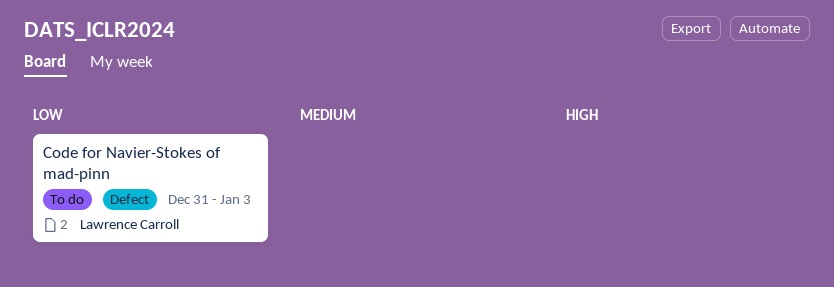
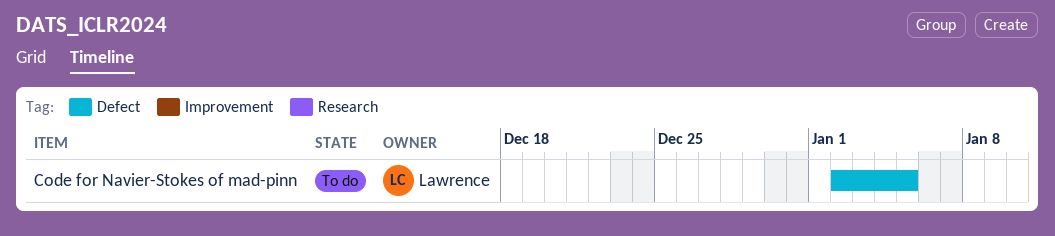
Code for Navier-Stokes of mad-pinn, start: Dec 31 -> Jan 2
Code for Navier-Stokes of mad-pinn, due: Jan 3 -> Jan 5

